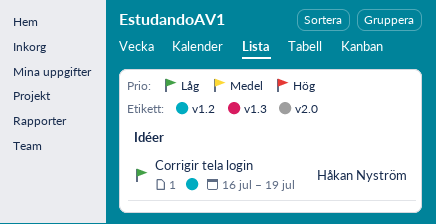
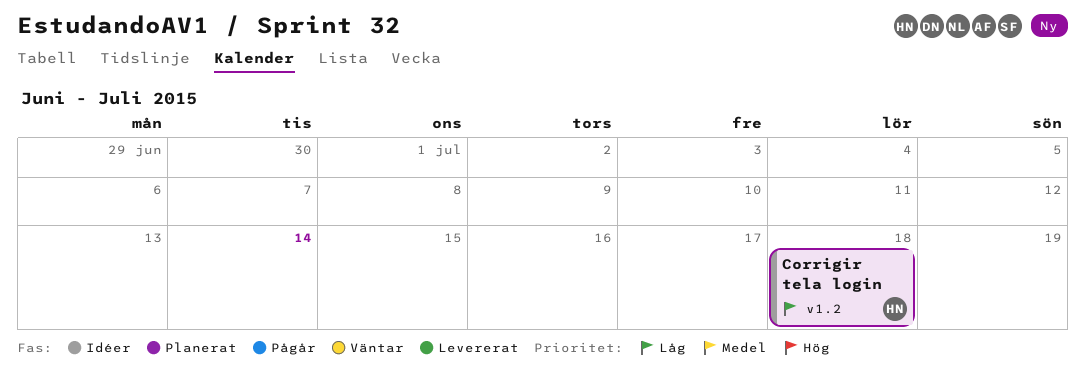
Corrigir tela login, due: Jul 19 -> Jul 18

